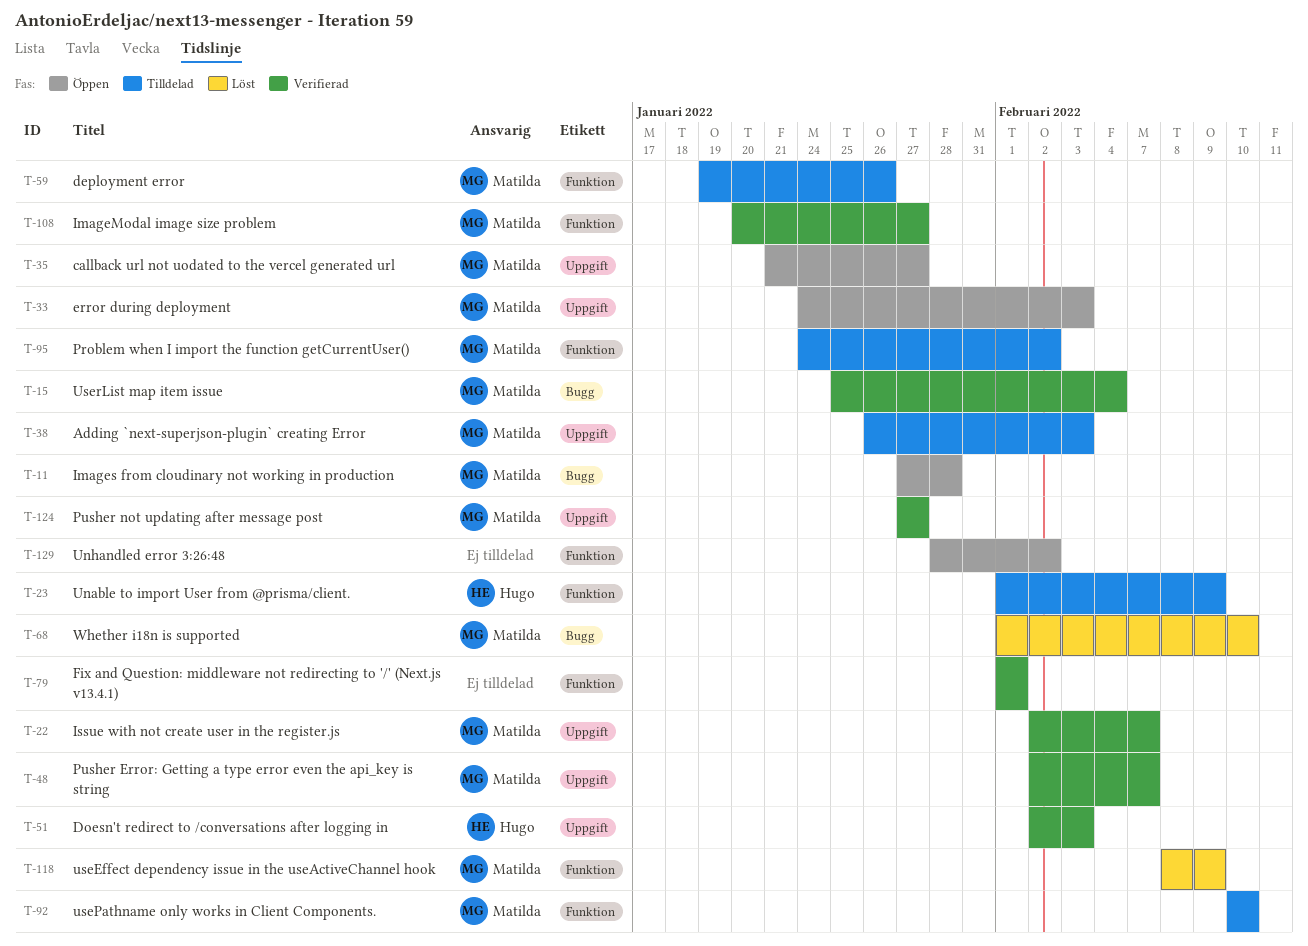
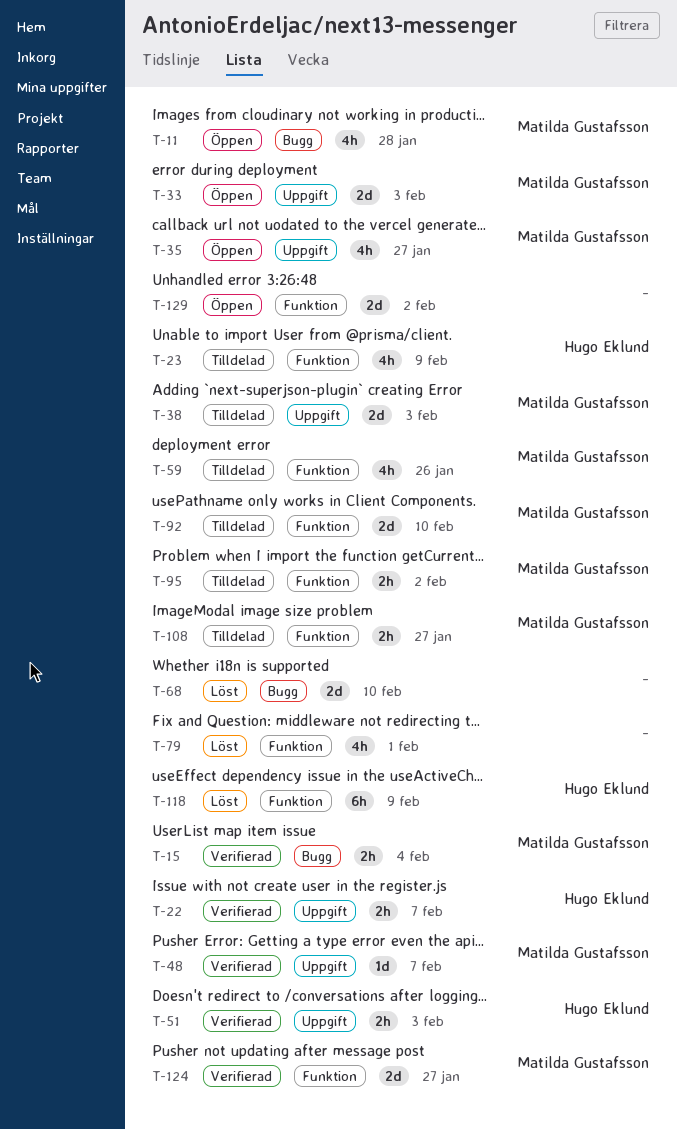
T-22, owner: Matilda Gustafsson -> Hugo Eklund
T-68, owner: Matilda Gustafsson -> none
T-79, status: Verifierad -> Löst
T-108, status: Verifierad -> Tilldelad
T-118, owner: Matilda Gustafsson -> Hugo Eklund
T-124, label: Uppgift -> Funktion

